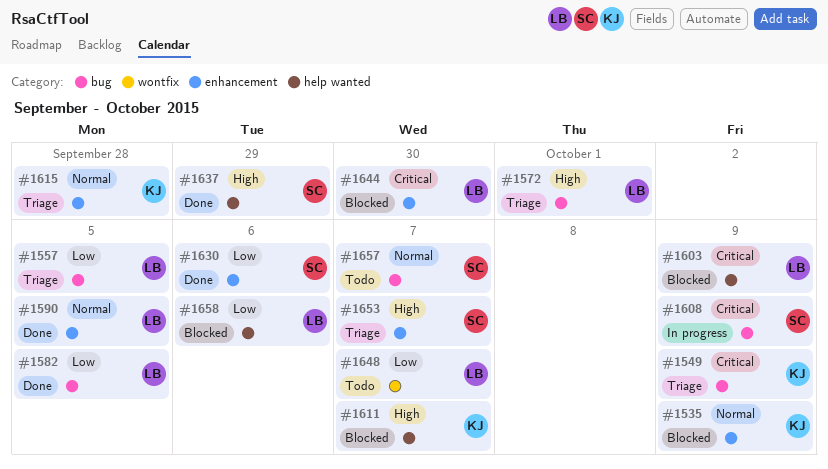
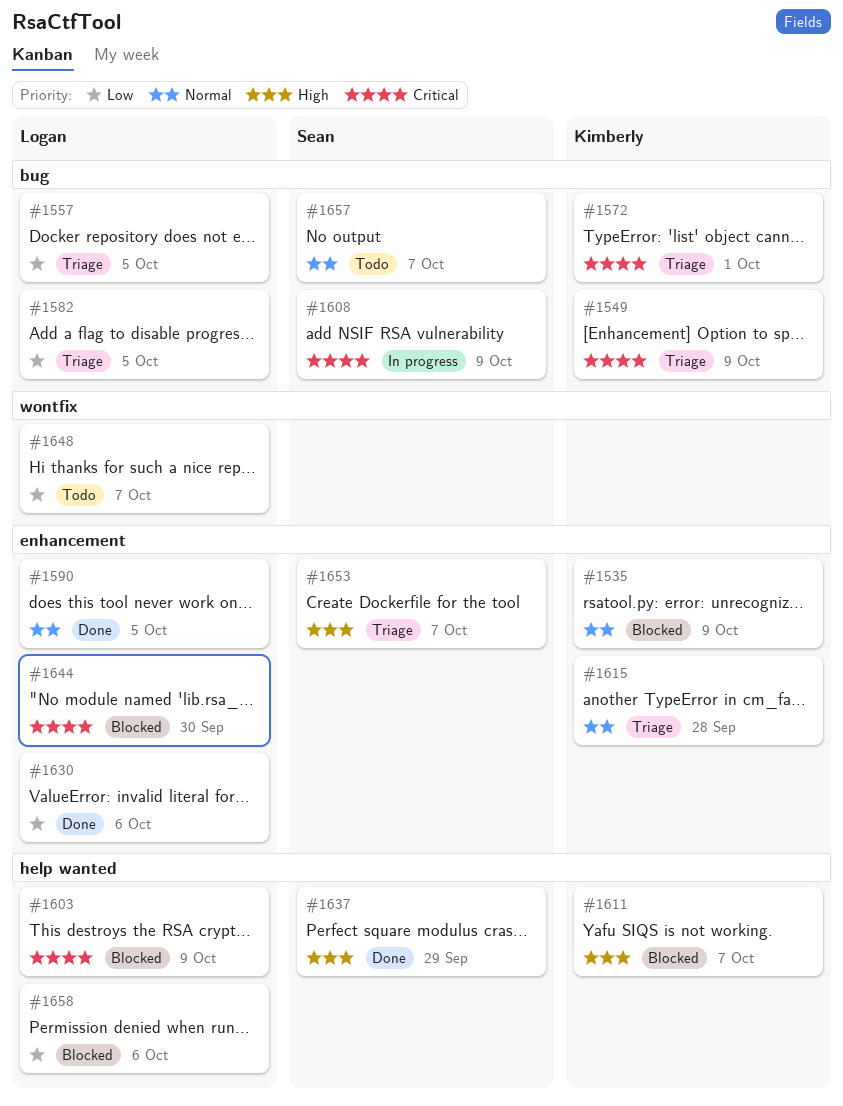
#1572, owner: Logan -> Kimberly
#1572, priority: High -> Critical
#1582, status: Done -> Triage
#1630, owner: Sean -> Logan

